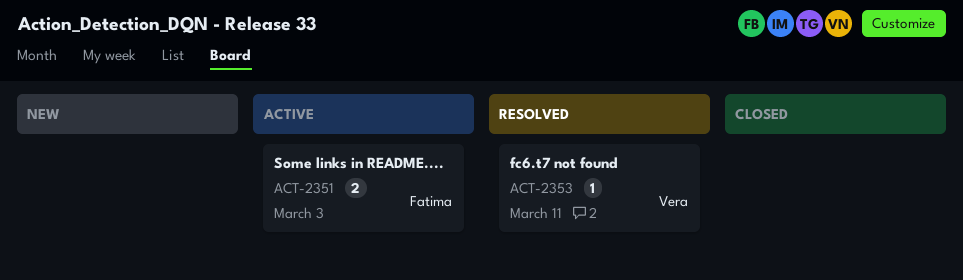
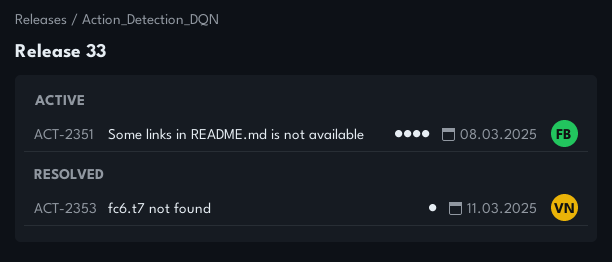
ACT-2351, estimate: 2 -> 4
ACT-2351, due: Mar 3 -> Mar 8

